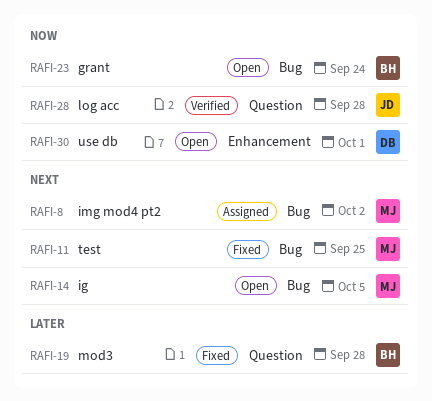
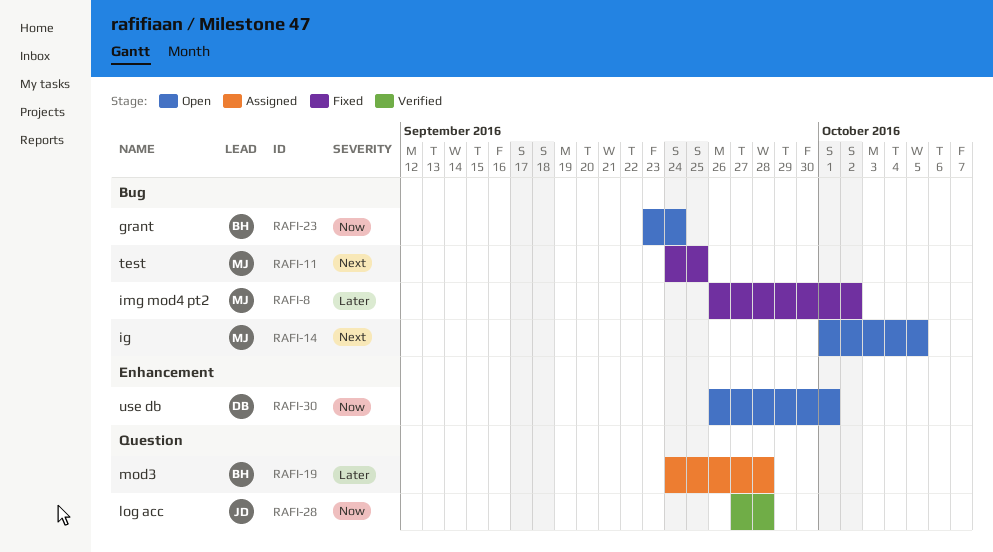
RAFI-8, status: Assigned -> Fixed
RAFI-8, priority: Next -> Later
RAFI-19, status: Fixed -> Assigned

